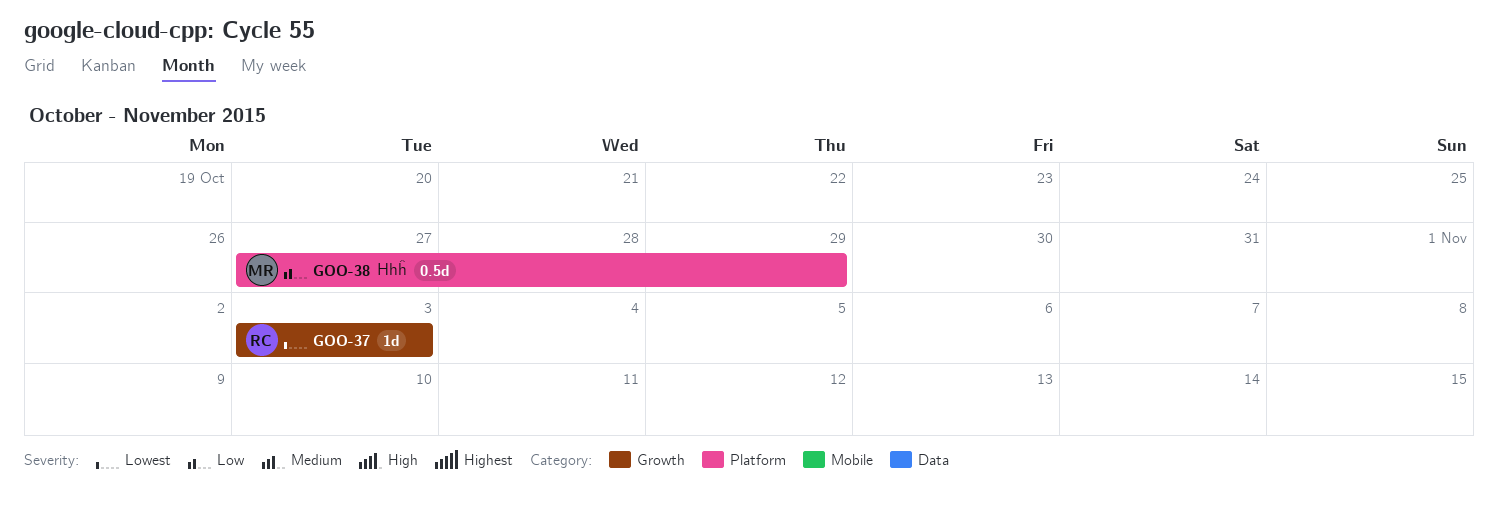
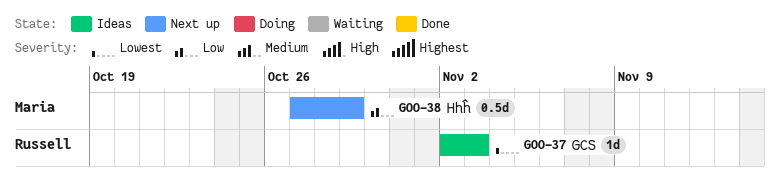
GOO-37, start: Nov 3 -> Nov 2

